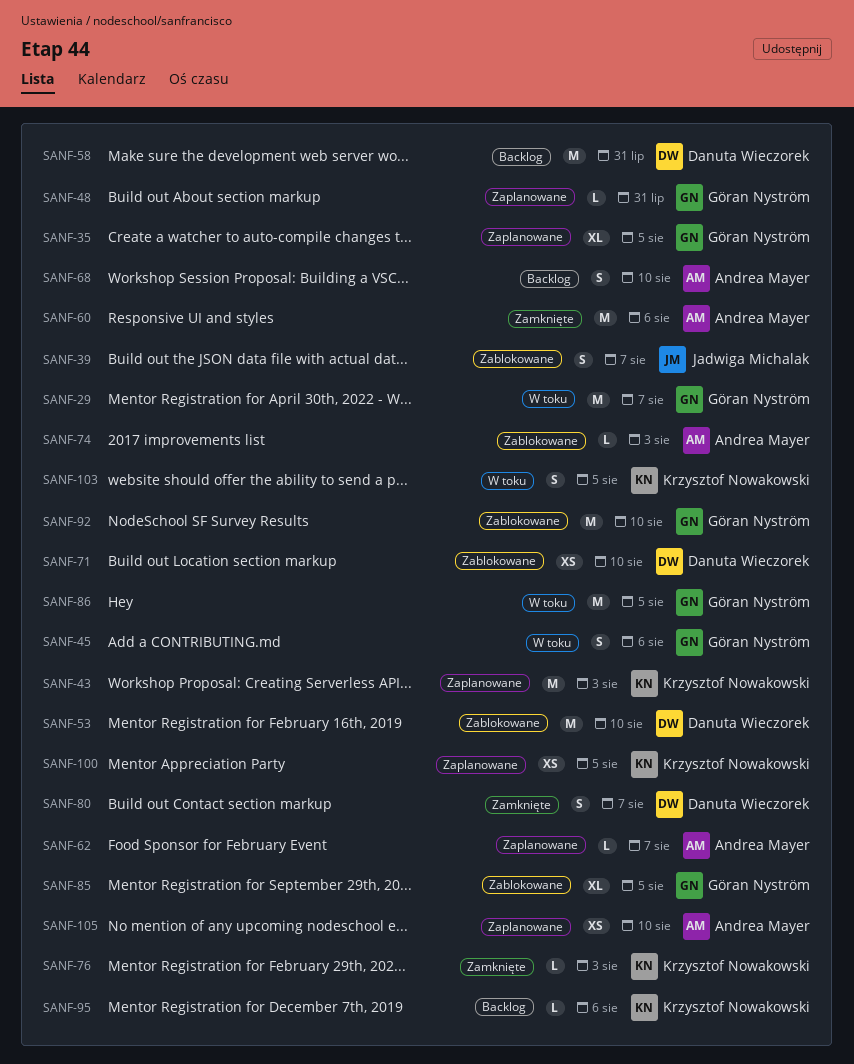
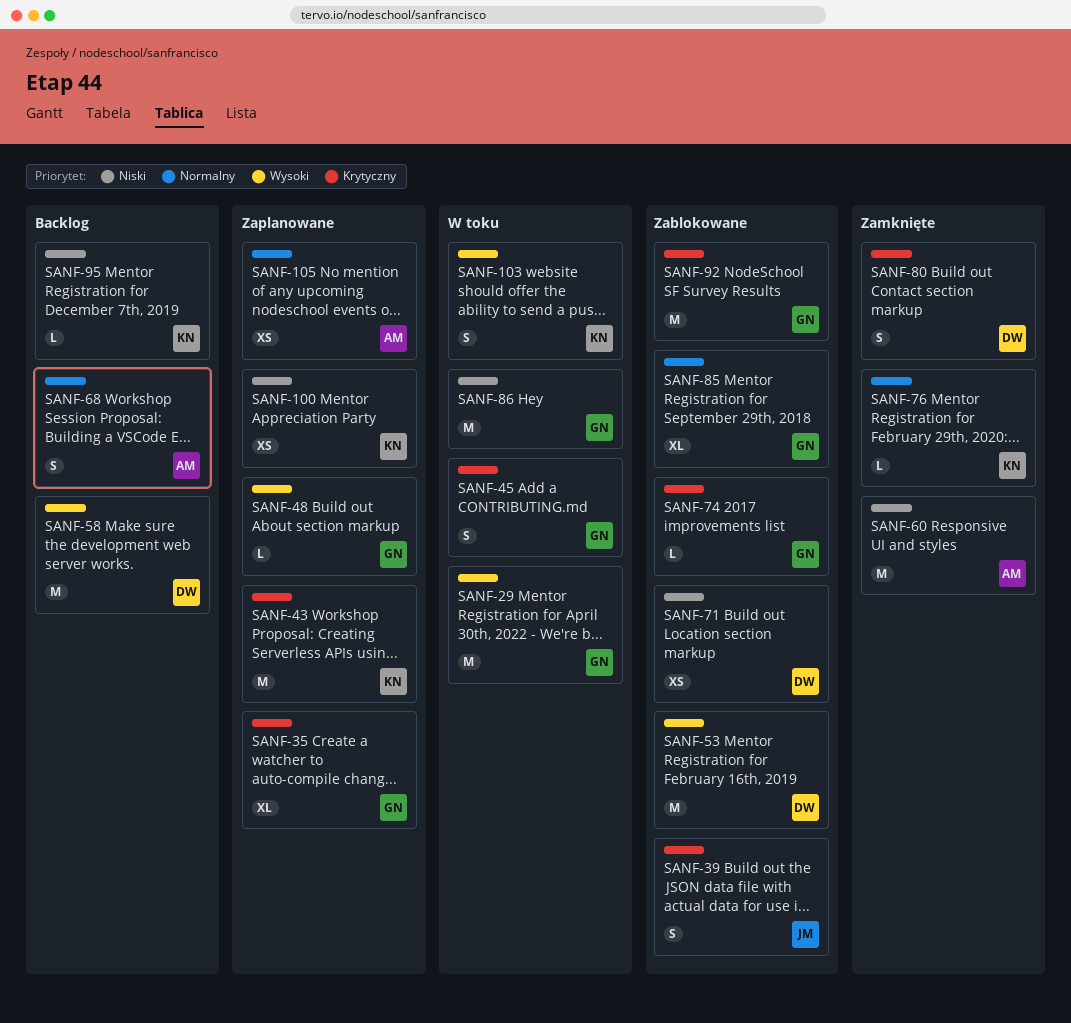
SANF-62: present -> none
SANF-74, owner: Andrea Mayer -> Göran Nyström

